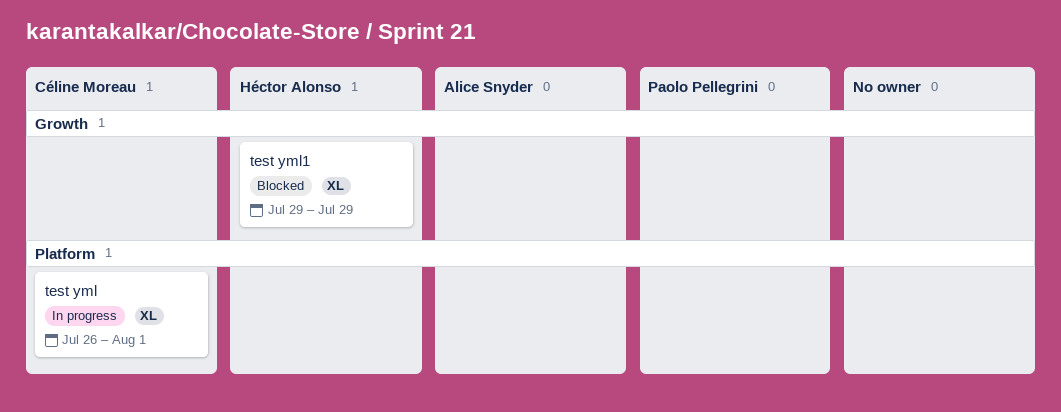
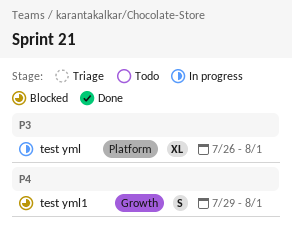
test yml1, estimate: XL -> S
test yml1, due: Jul 29 -> Aug 1

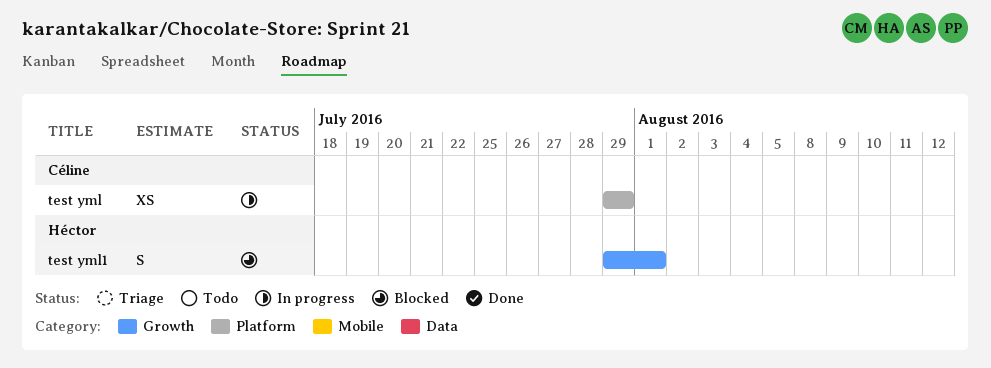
test yml, estimate: XL -> XS
test yml, start: Jul 26 -> Jul 29
test yml, due: Aug 1 -> Jul 29

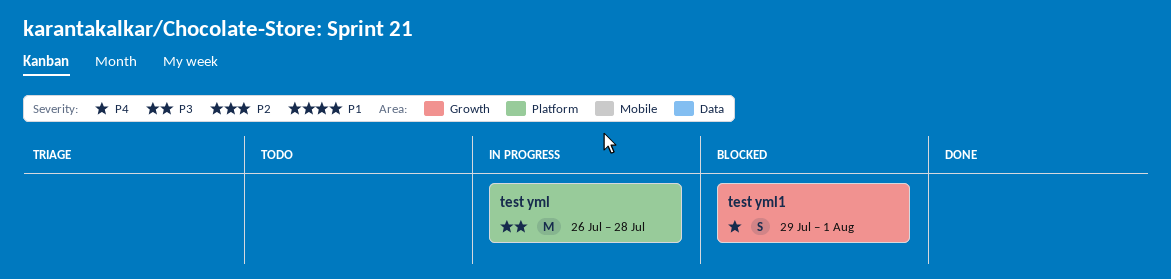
test yml, estimate: XS -> M
test yml, start: Jul 29 -> Jul 26
test yml, due: Jul 29 -> Jul 28

